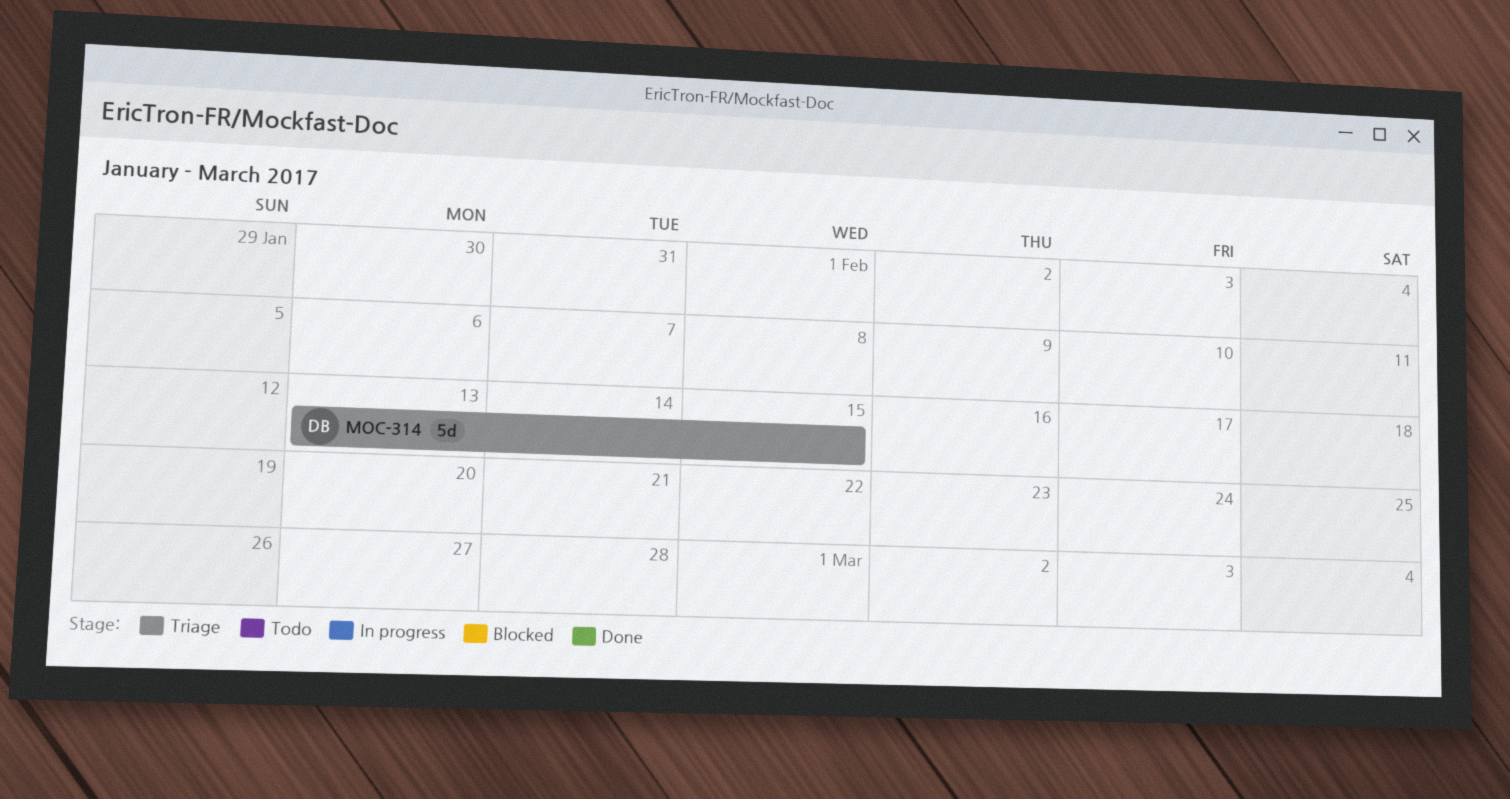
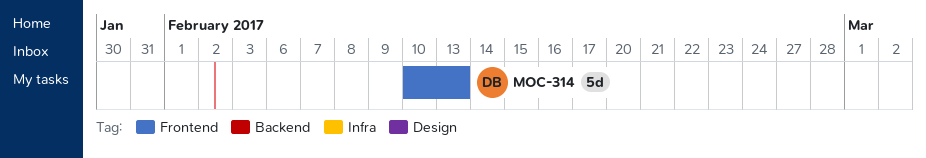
MOC-314, start: Feb 13 -> Feb 10
MOC-314, due: Feb 15 -> Feb 13

